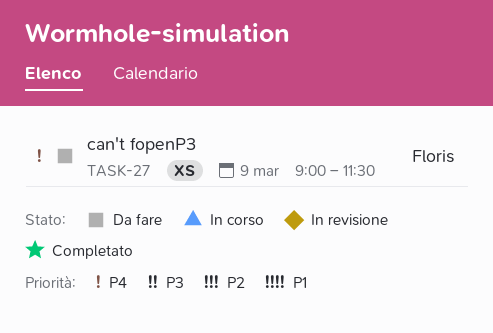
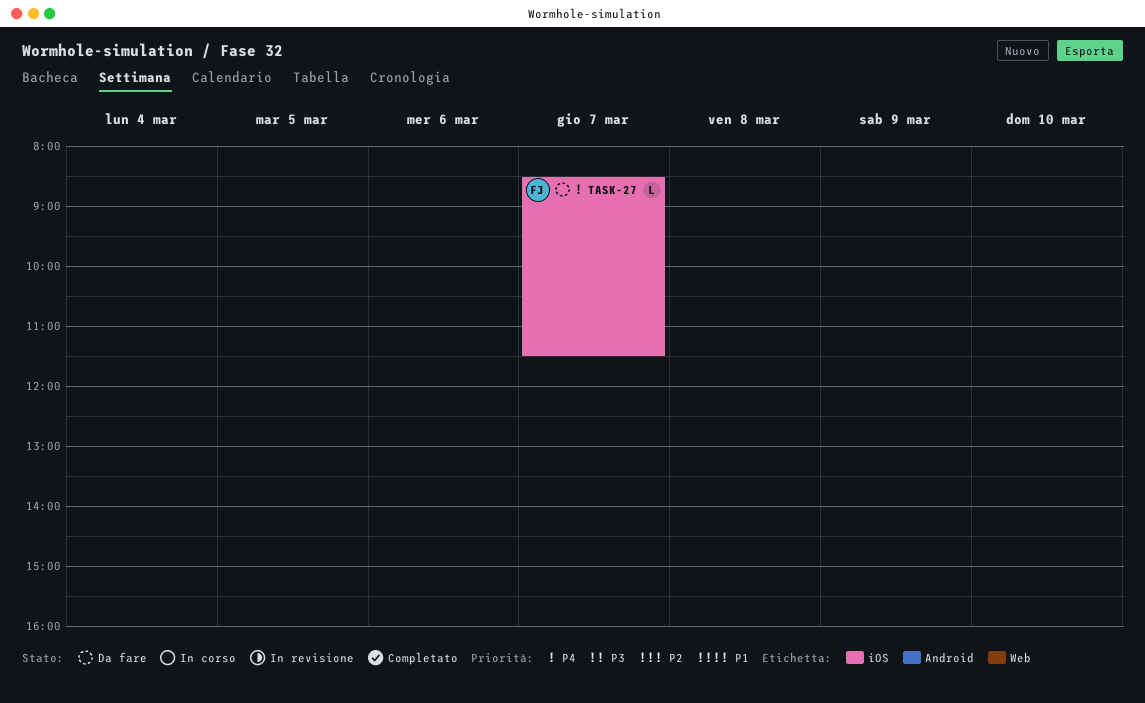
TASK-27, estimate: XS -> L
TASK-27, day: Mar 9 -> Mar 7
TASK-27, begins: 09:00 -> 08:30

